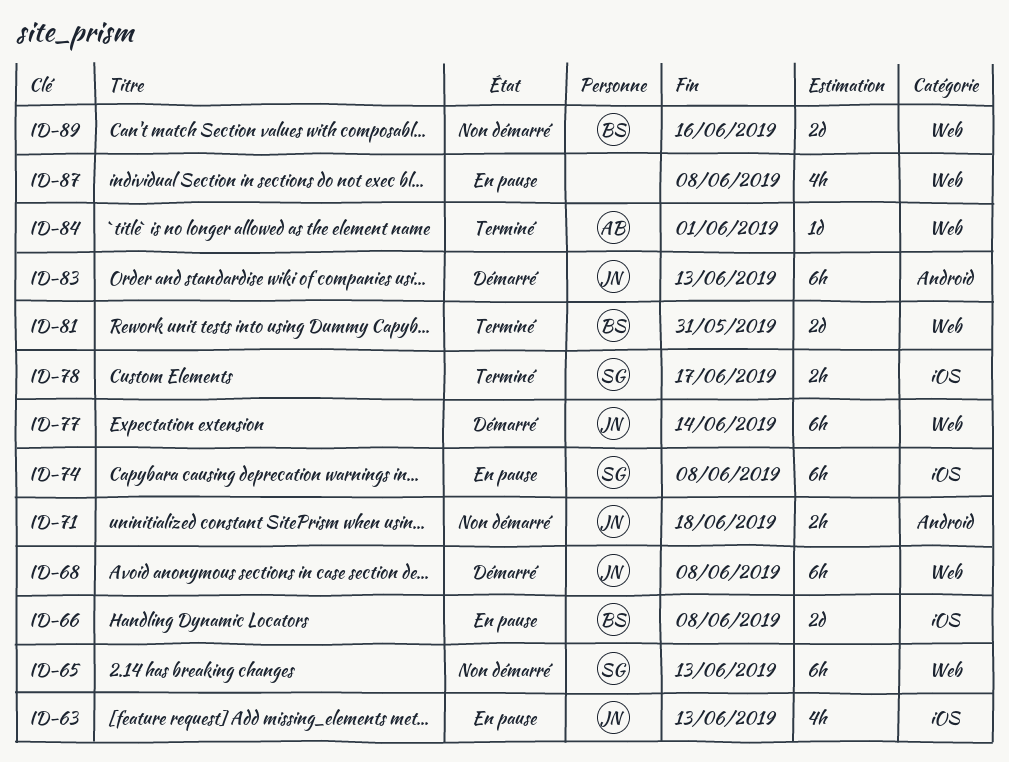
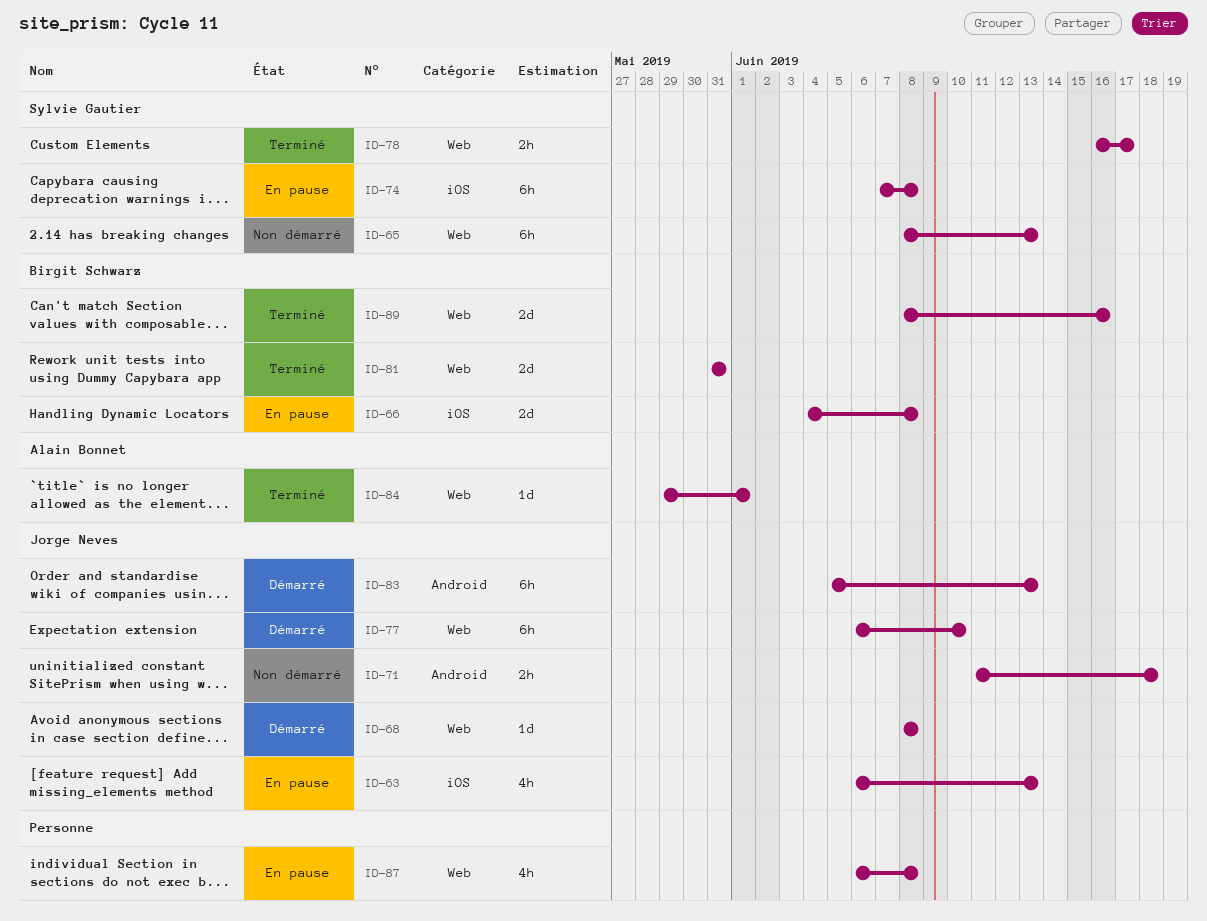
ID-68, estimate: 6h -> 1d
ID-77, due: Jun 14 -> Jun 10
ID-78, label: iOS -> Web
ID-89, status: Non démarré -> Terminé

